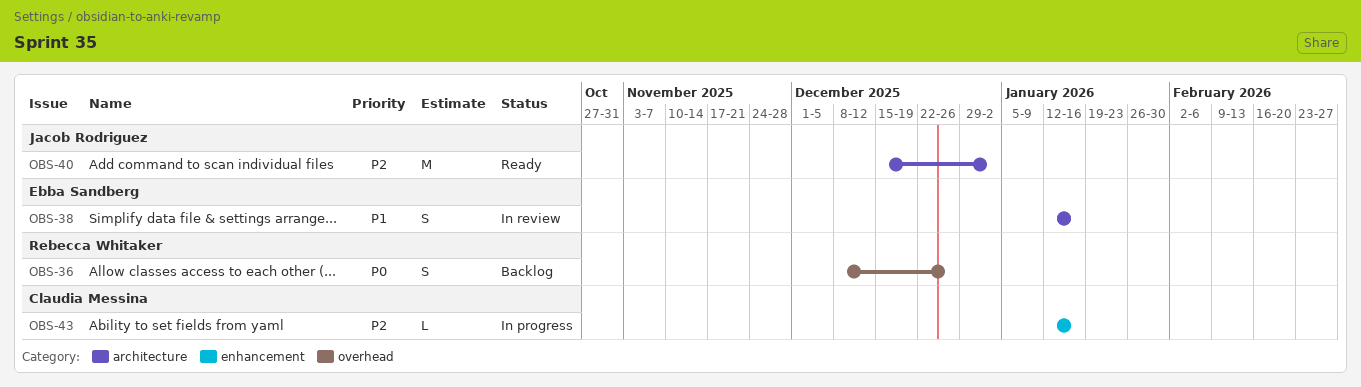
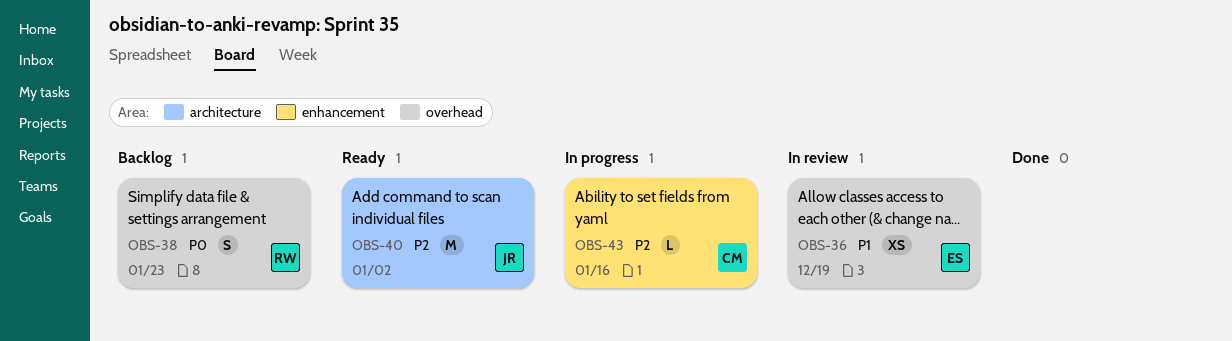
OBS-36, status: Backlog -> In review
OBS-36, owner: Rebecca Whitaker -> Ebba Sandberg
OBS-36, priority: P0 -> P1
OBS-36, estimate: S -> XS
OBS-36, due: Dec 26 -> Dec 19
OBS-38, status: In review -> Backlog
OBS-38, owner: Ebba Sandberg -> Rebecca Whitaker
OBS-38, priority: P1 -> P0
OBS-38, label: architecture -> overhead
OBS-38, due: Jan 16 -> Jan 23

